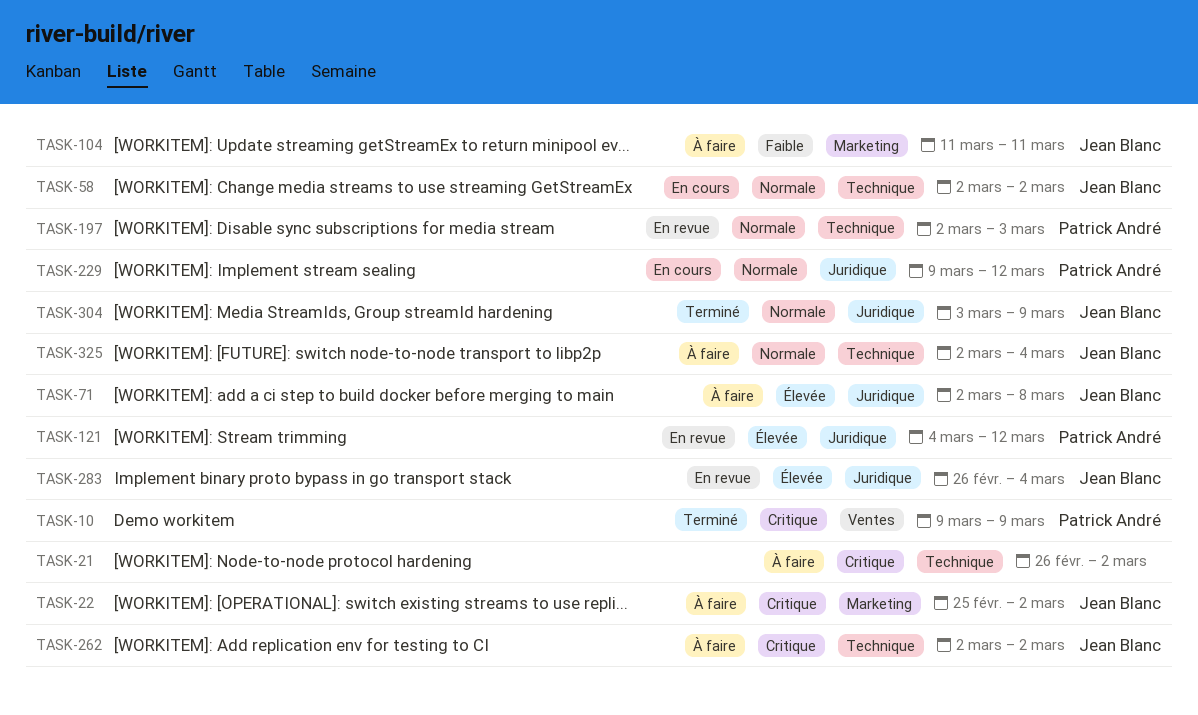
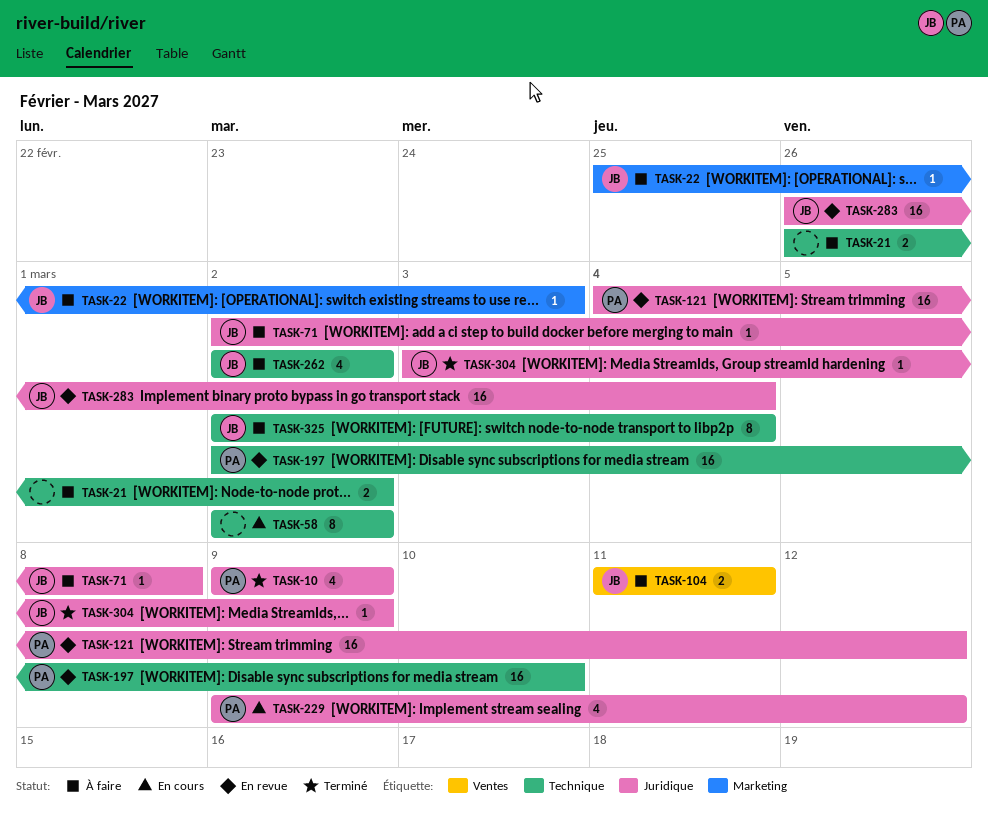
TASK-10, label: Ventes -> Juridique
TASK-22, due: Mar 2 -> Mar 3
TASK-58, owner: Jean Blanc -> none
TASK-104, label: Marketing -> Ventes
TASK-197, due: Mar 3 -> Mar 10

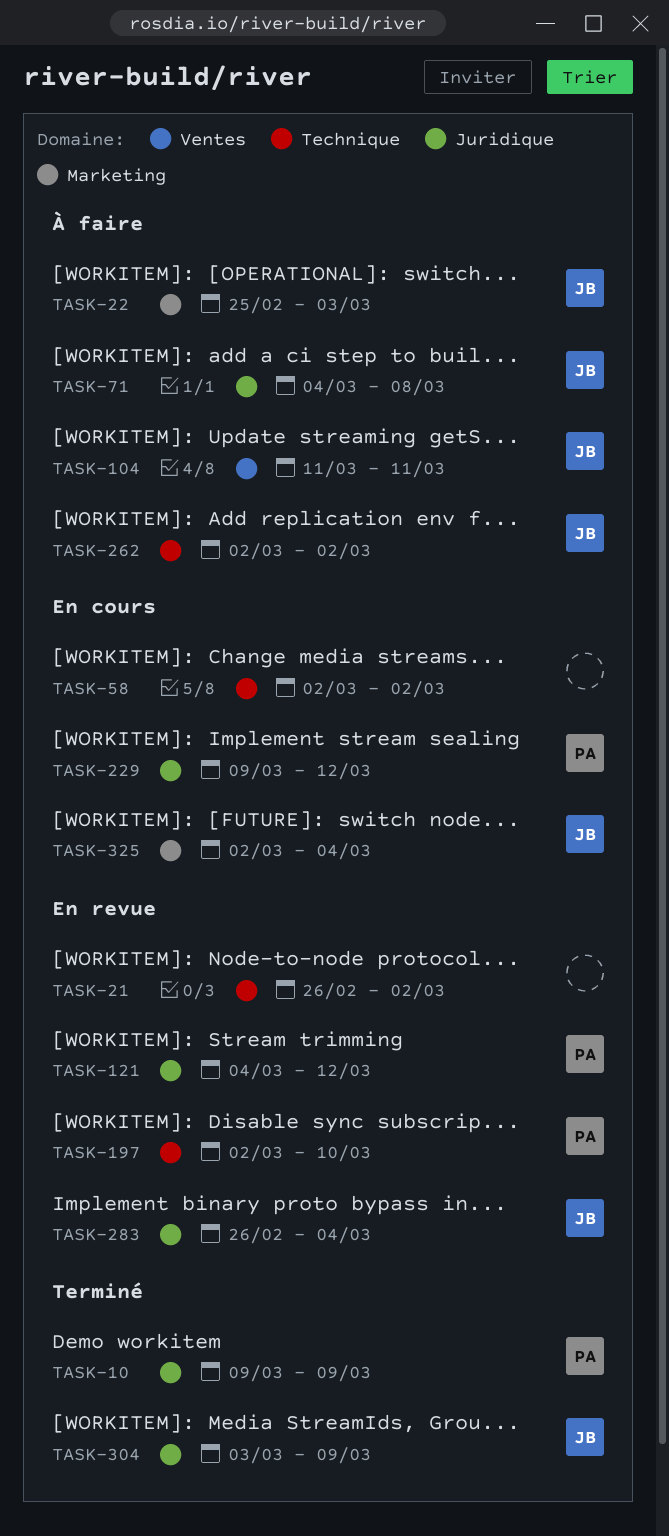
TASK-21, status: À faire -> En revue
TASK-71, start: Mar 2 -> Mar 4
TASK-325, status: À faire -> En cours
TASK-325, label: Technique -> Marketing

